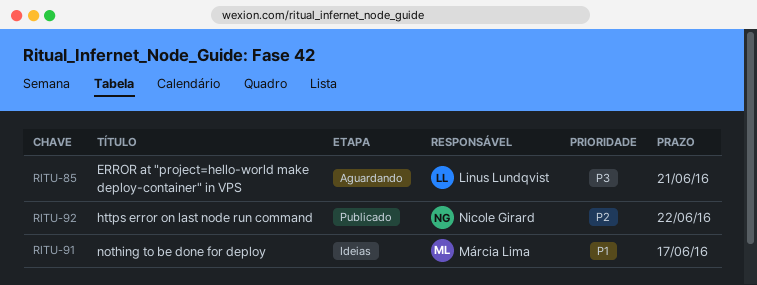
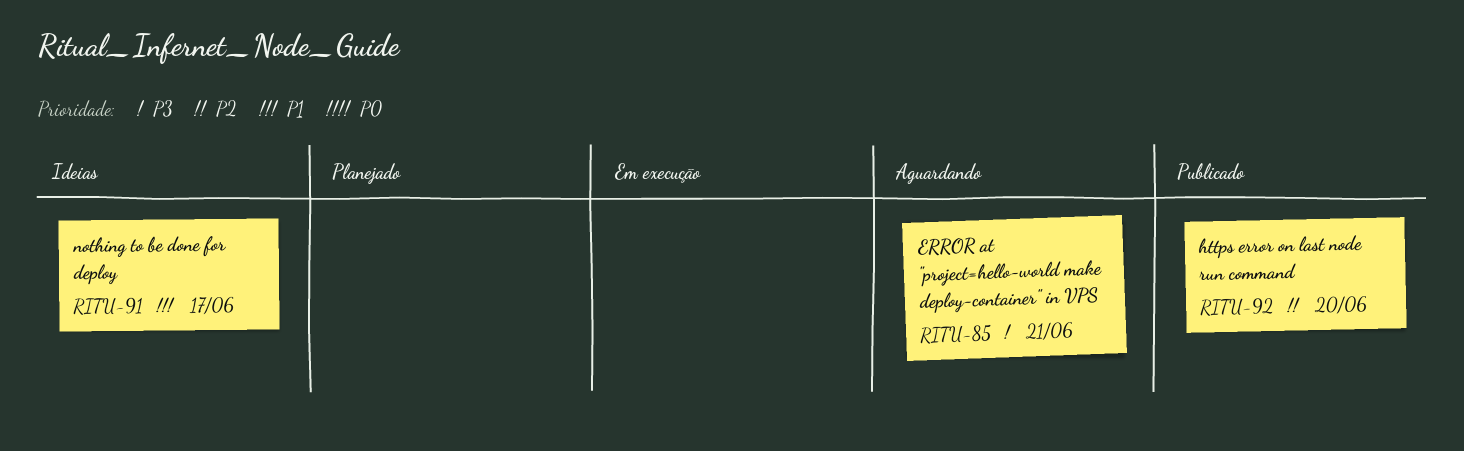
RITU-92, due: Jun 22 -> Jun 20

